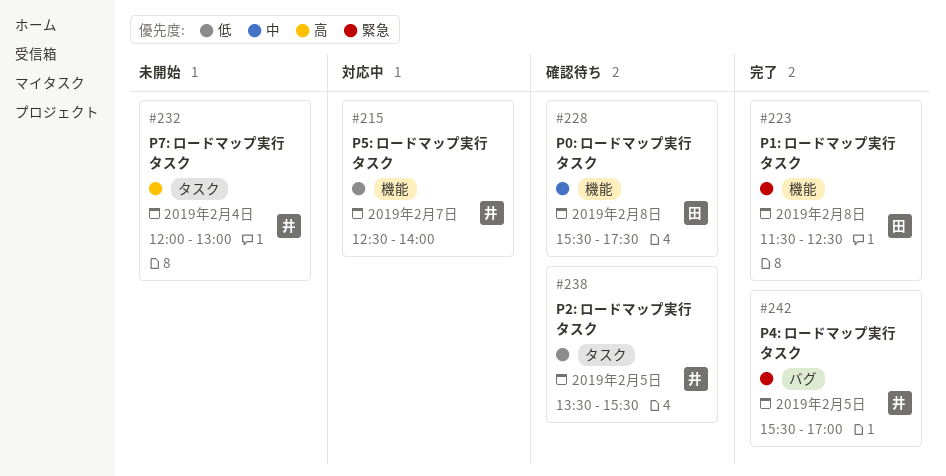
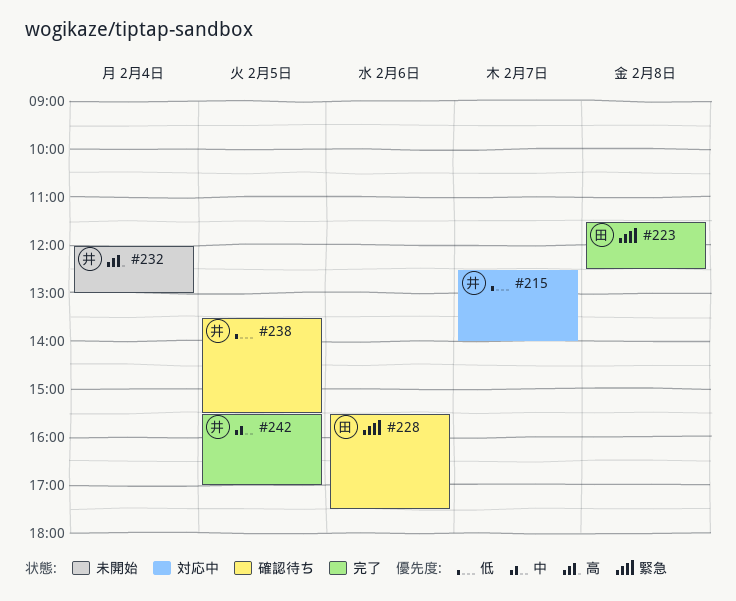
#228, priority: 中 -> 緊急
#228, day: Feb 8 -> Feb 6
#242, priority: 緊急 -> 中

